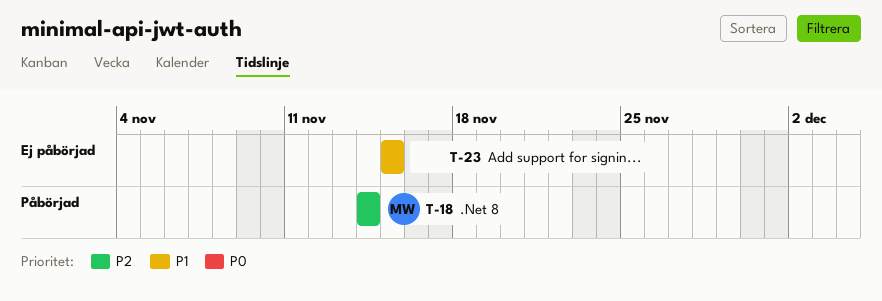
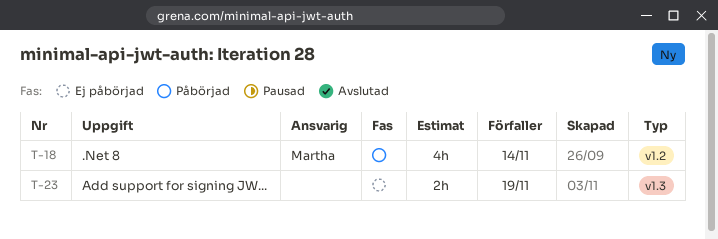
T-23, due: Nov 15 -> Nov 19

